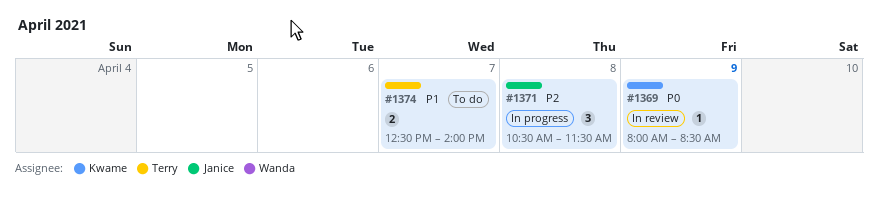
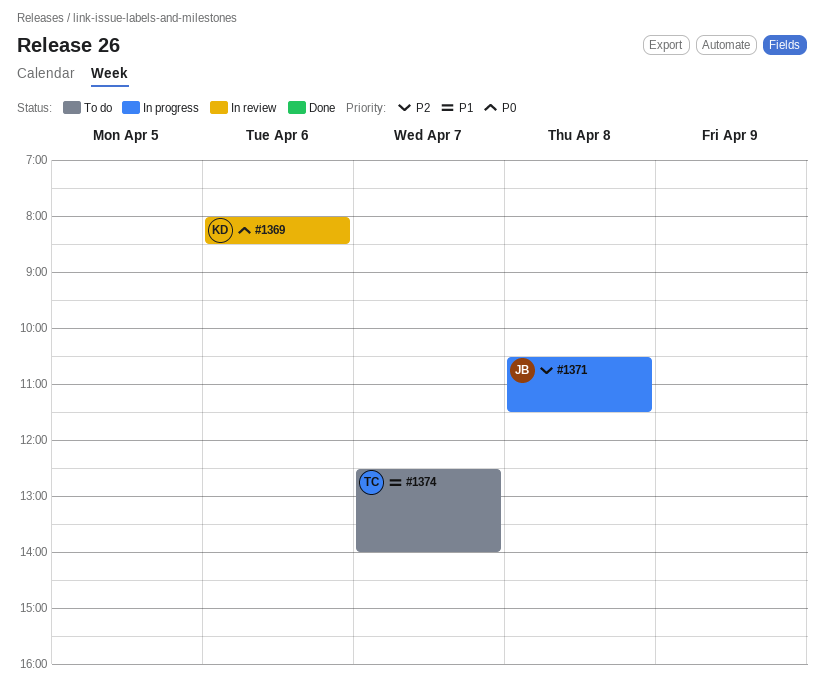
#1369, day: Apr 9 -> Apr 6

